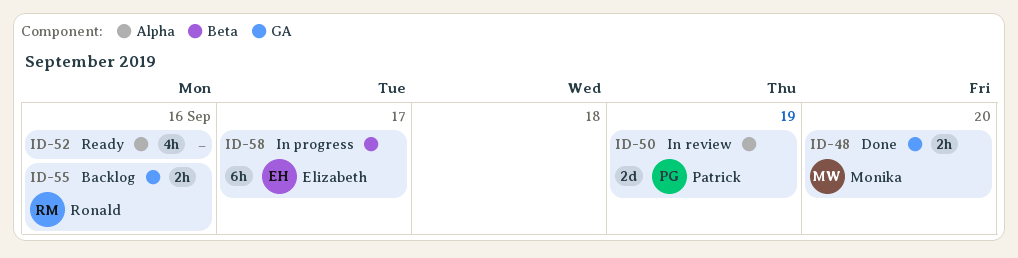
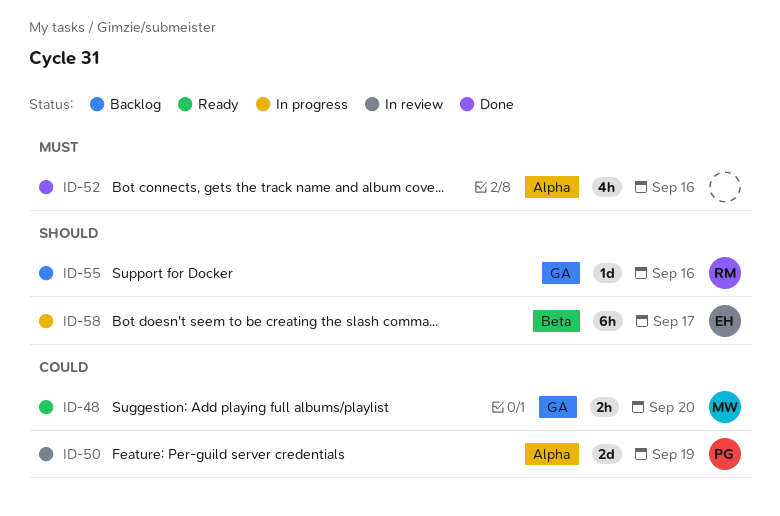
ID-48, status: Done -> Ready
ID-52, status: Ready -> Done
ID-55, estimate: 2h -> 1d

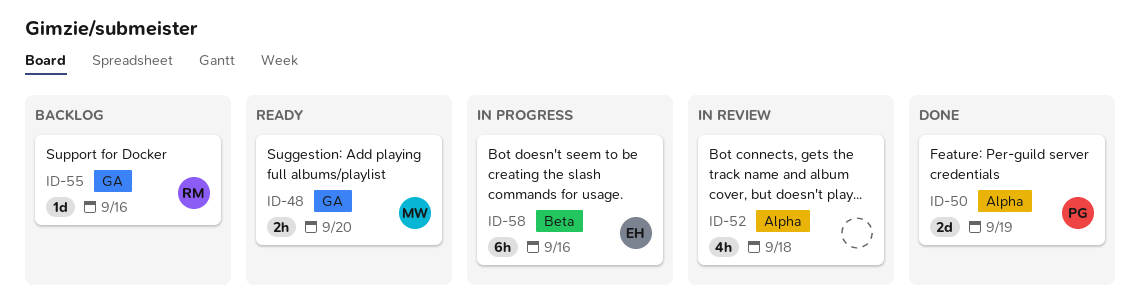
ID-50, status: In review -> Done
ID-52, status: Done -> In review
ID-52, due: Sep 16 -> Sep 18
ID-58, due: Sep 17 -> Sep 16

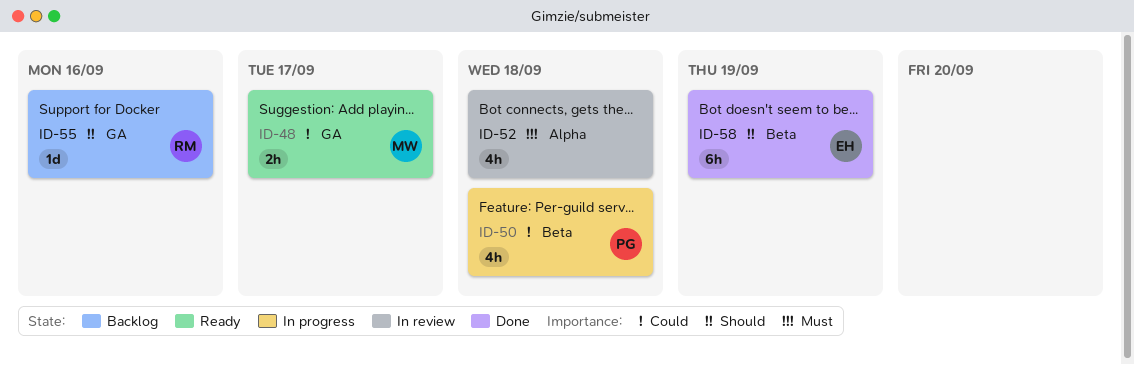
ID-48, due: Sep 20 -> Sep 17
ID-50, status: Done -> In progress
ID-50, label: Alpha -> Beta
ID-50, estimate: 2d -> 4h
ID-50, due: Sep 19 -> Sep 18
ID-58, status: In progress -> Done
ID-58, due: Sep 16 -> Sep 19

